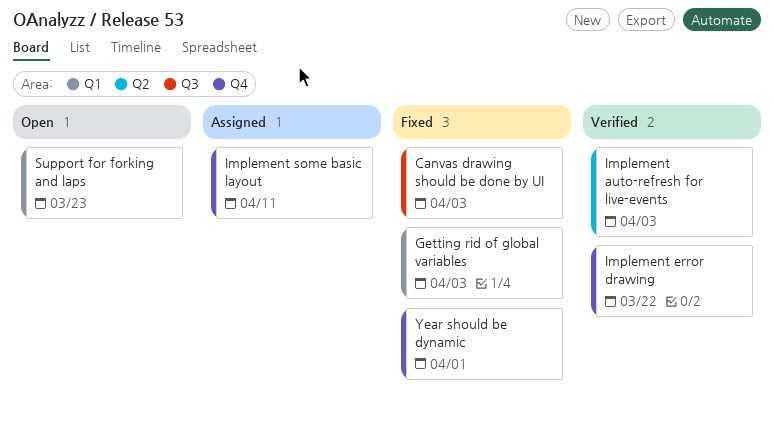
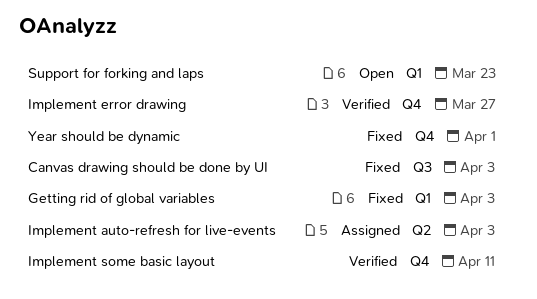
Implement auto-refresh for live-events, status: Verified -> Assigned
Implement error drawing, due: Mar 22 -> Mar 27
Implement some basic layout, status: Assigned -> Verified

